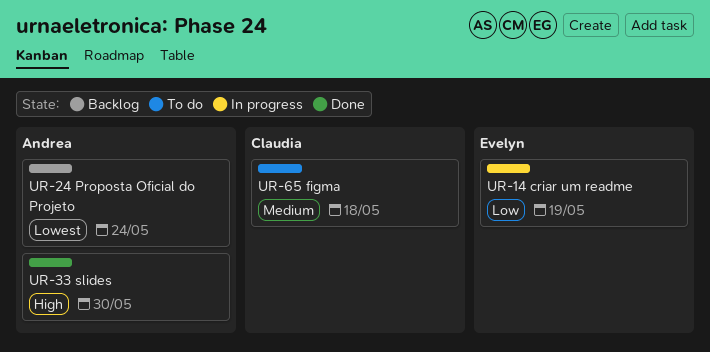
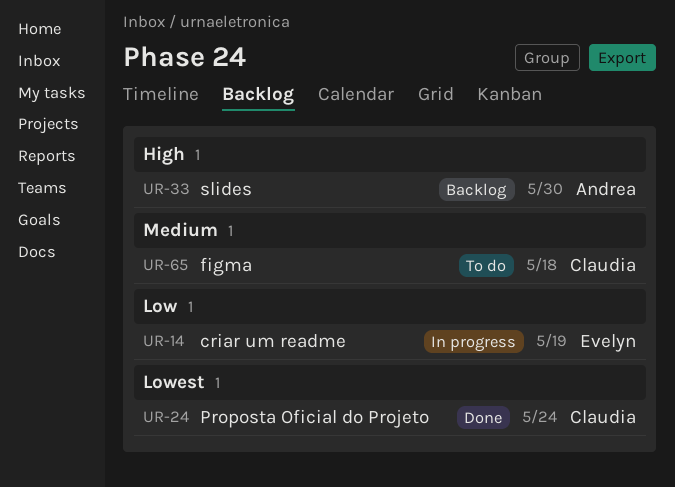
UR-24, status: Backlog -> Done
UR-24, owner: Andrea -> Claudia
UR-33, status: Done -> Backlog

